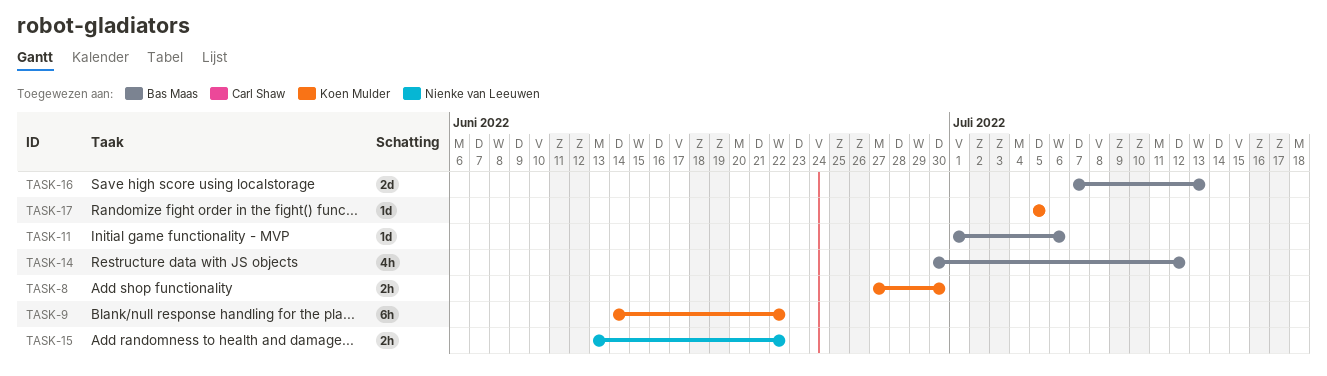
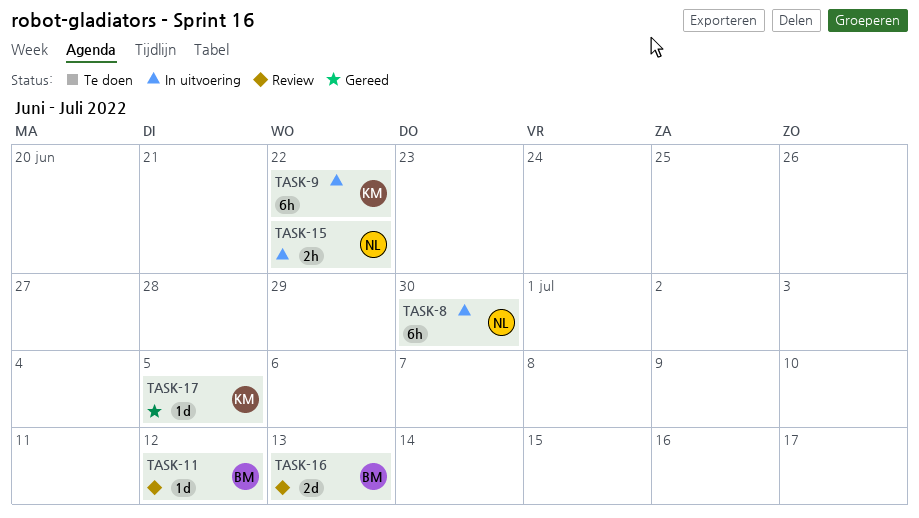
TASK-8, owner: Koen Mulder -> Nienke van Leeuwen
TASK-8, estimate: 2h -> 6h
TASK-11, due: Jul 6 -> Jul 12
TASK-14: present -> none

